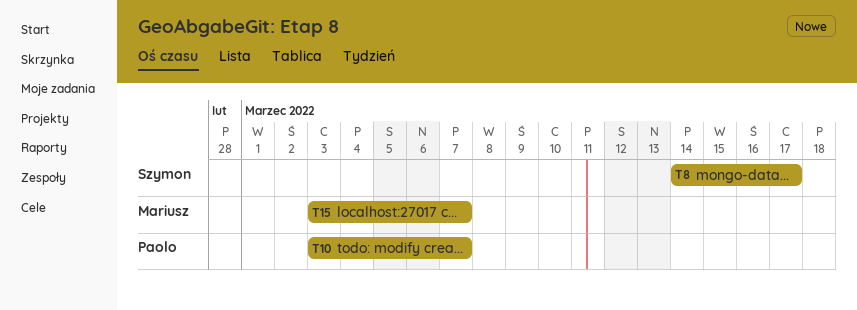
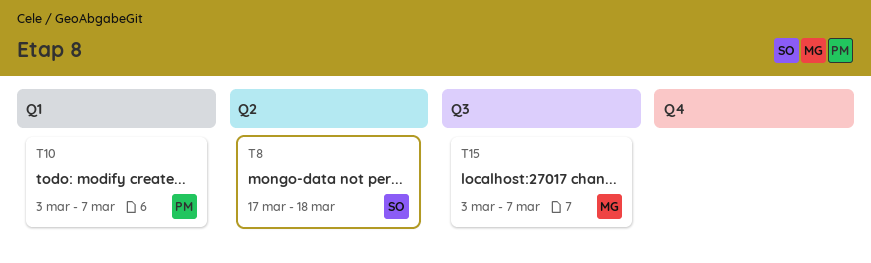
T8, start: Mar 14 -> Mar 17
T8, due: Mar 17 -> Mar 18

